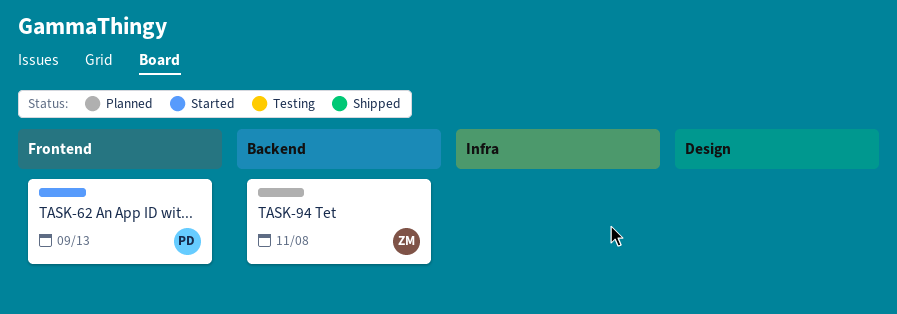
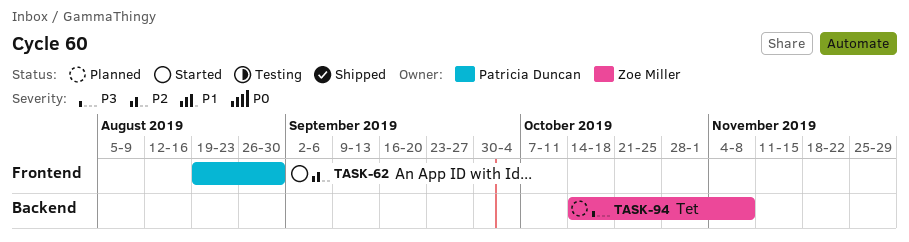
TASK-62, due: Sep 13 -> Aug 30

